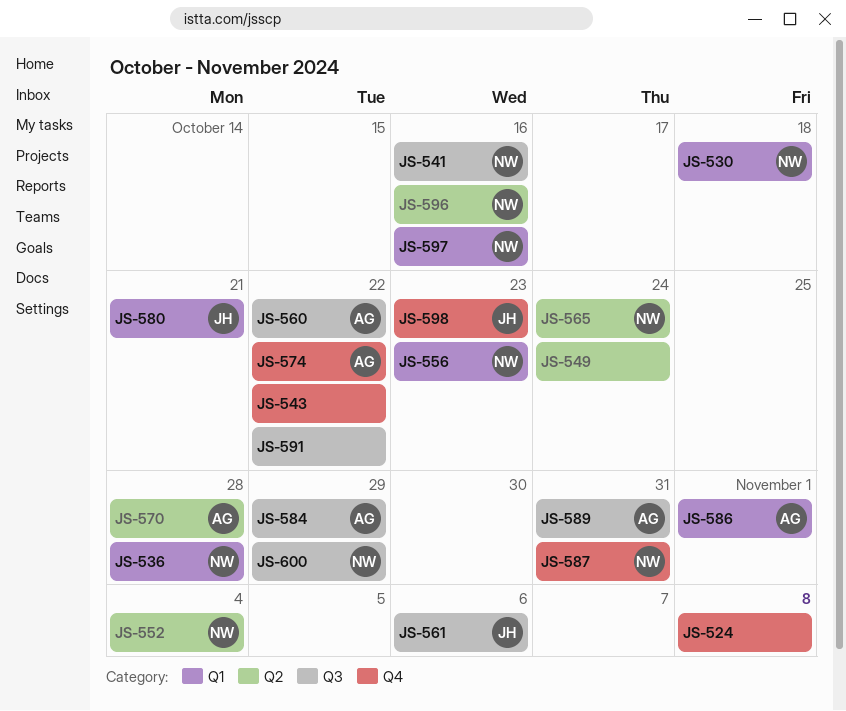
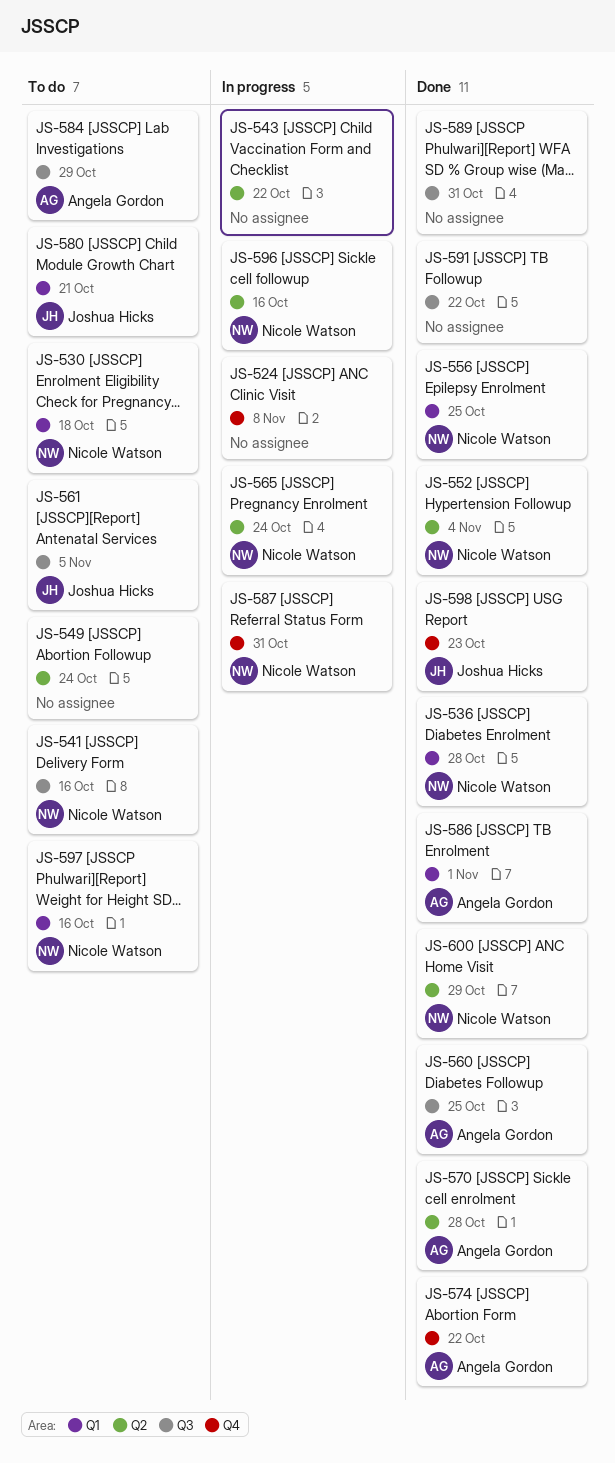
JS-543, label: Q4 -> Q2
JS-556, due: Oct 23 -> Oct 25
JS-560, due: Oct 22 -> Oct 25
JS-561, due: Nov 6 -> Nov 5
JS-589, owner: Angela Gordon -> none
JS-600, label: Q3 -> Q2

